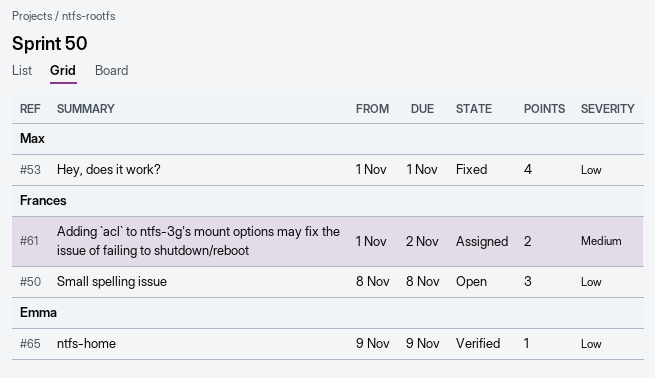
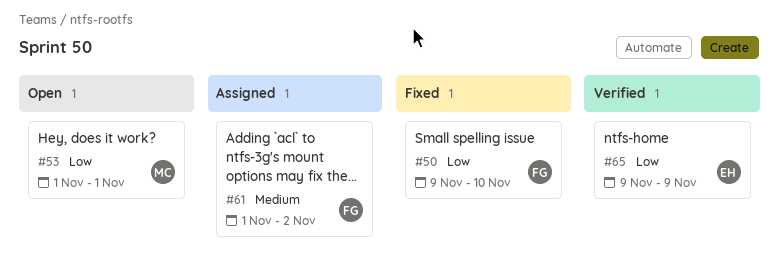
#50, status: Open -> Fixed
#50, start: Nov 8 -> Nov 9
#50, due: Nov 8 -> Nov 10
#53, status: Fixed -> Open

